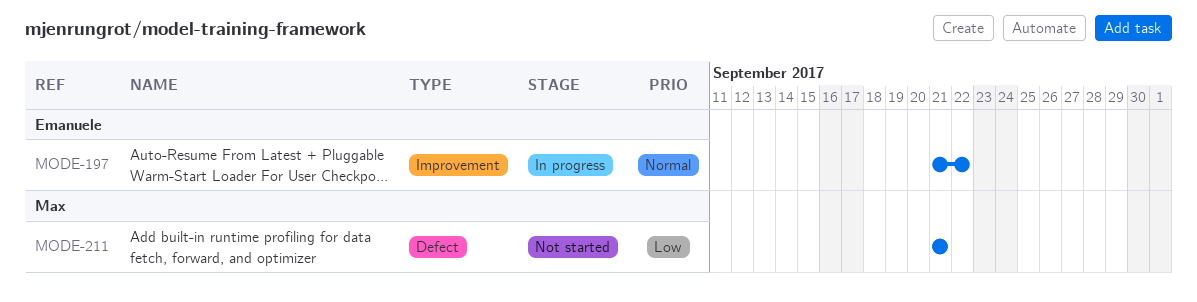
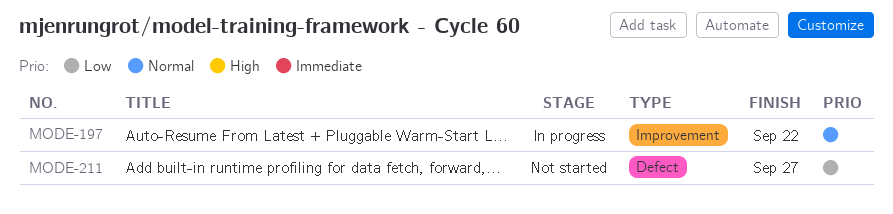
MODE-211, due: Sep 21 -> Sep 27

